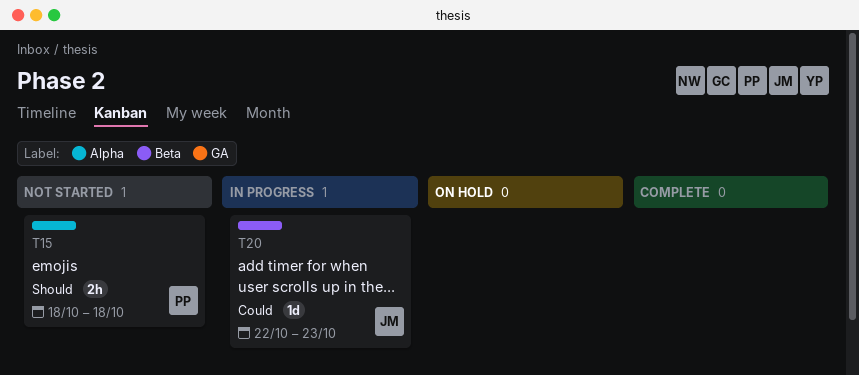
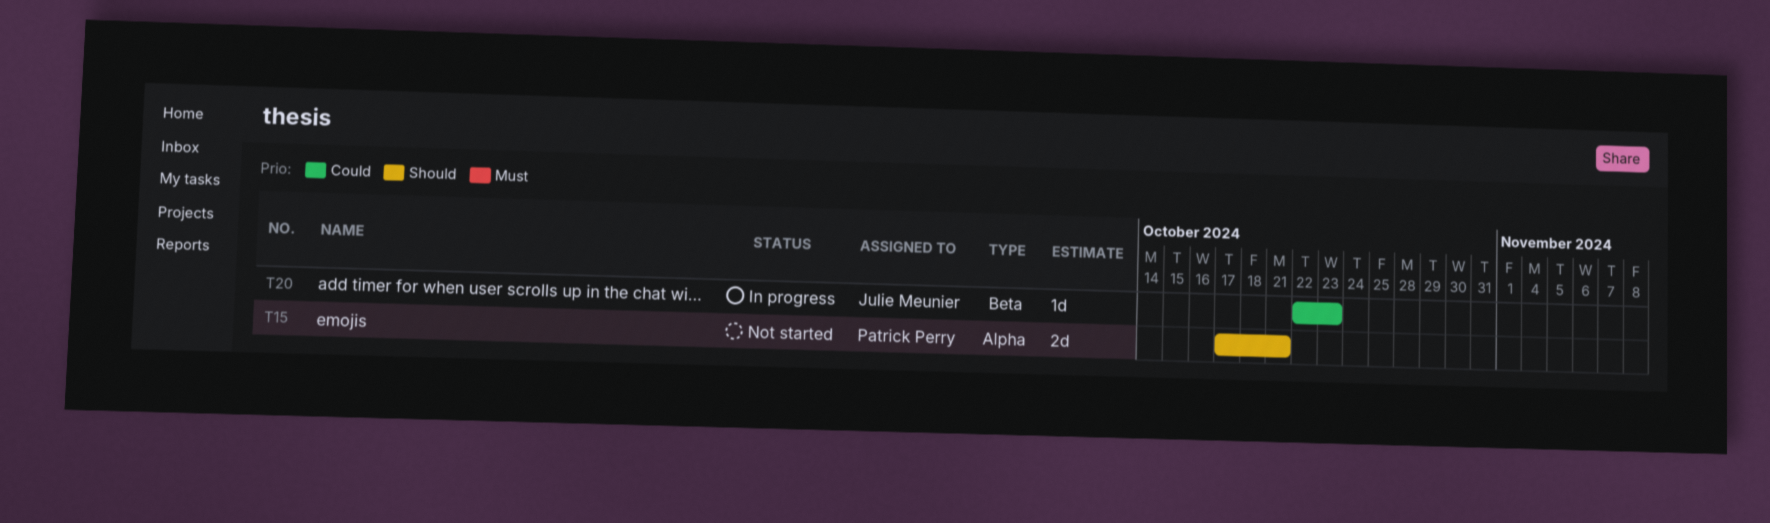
T15, estimate: 2h -> 2d
T15, start: Oct 18 -> Oct 17
T15, due: Oct 18 -> Oct 21

